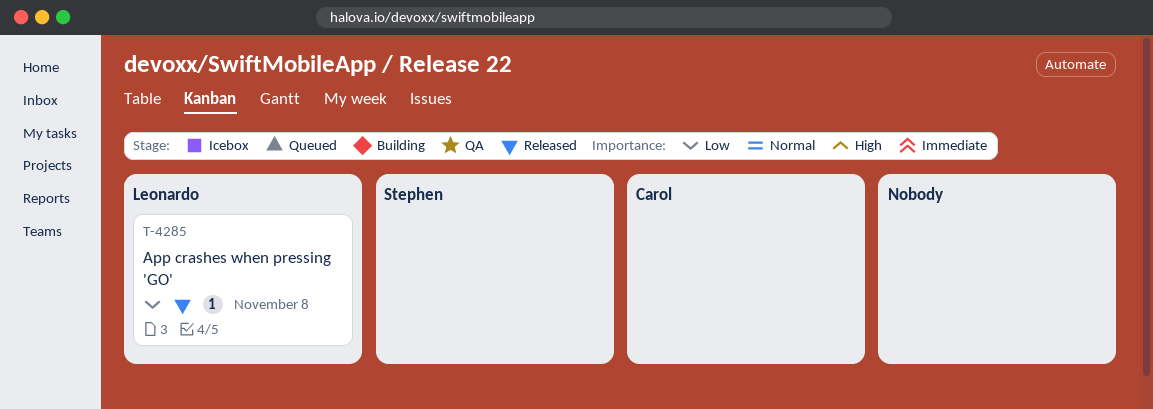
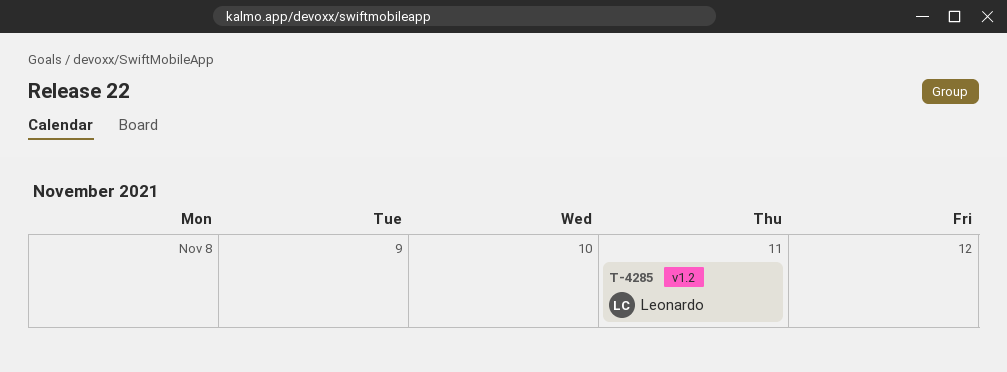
T-4285, day: Nov 8 -> Nov 11

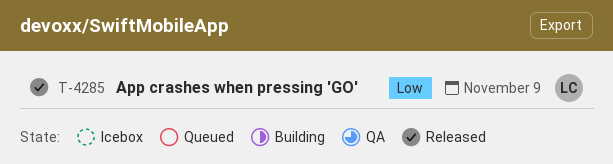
T-4285, day: Nov 11 -> Nov 9

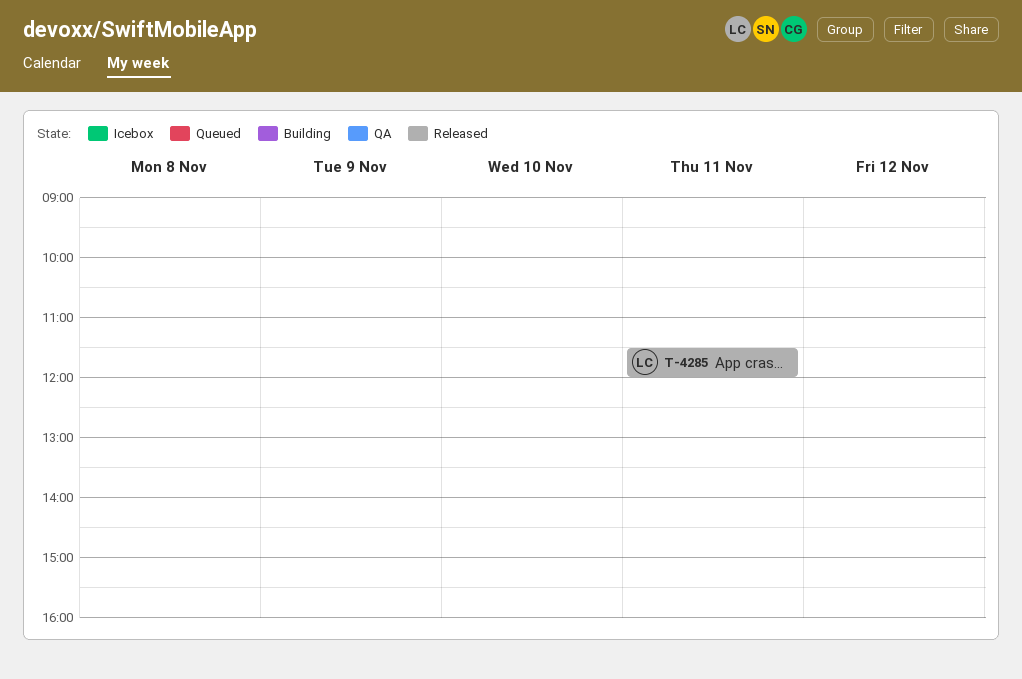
T-4285, day: Nov 9 -> Nov 11

